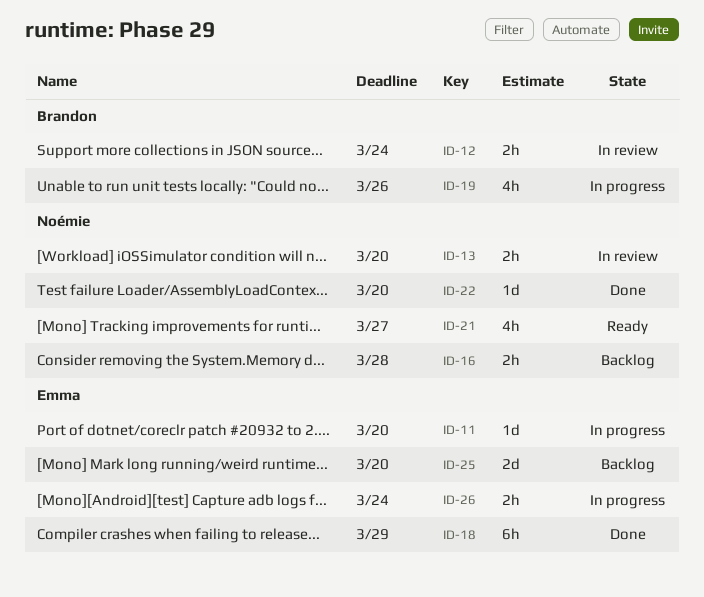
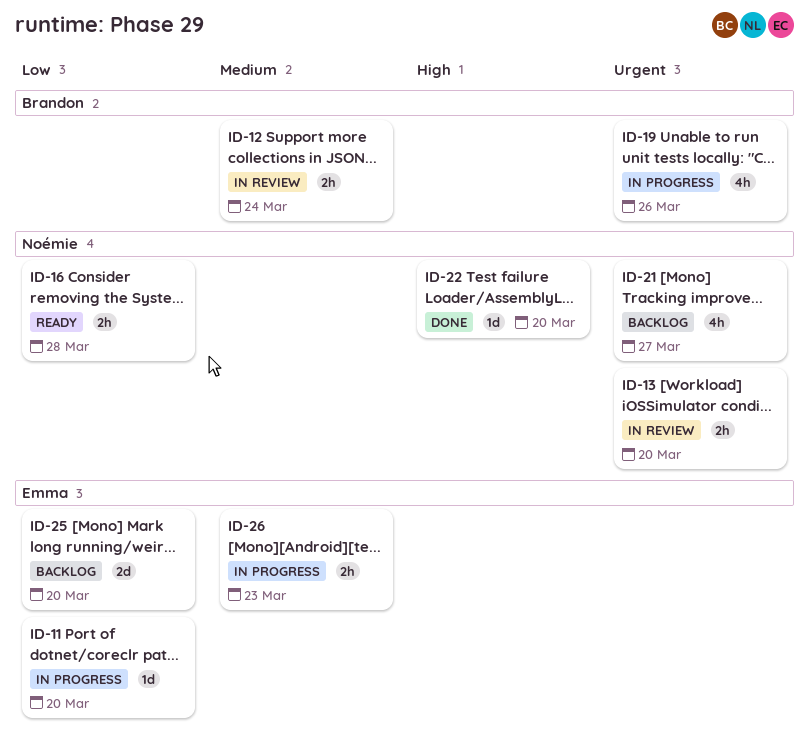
ID-16, status: Backlog -> Ready
ID-18: present -> none
ID-21, status: Ready -> Backlog
ID-26, due: Mar 24 -> Mar 23

